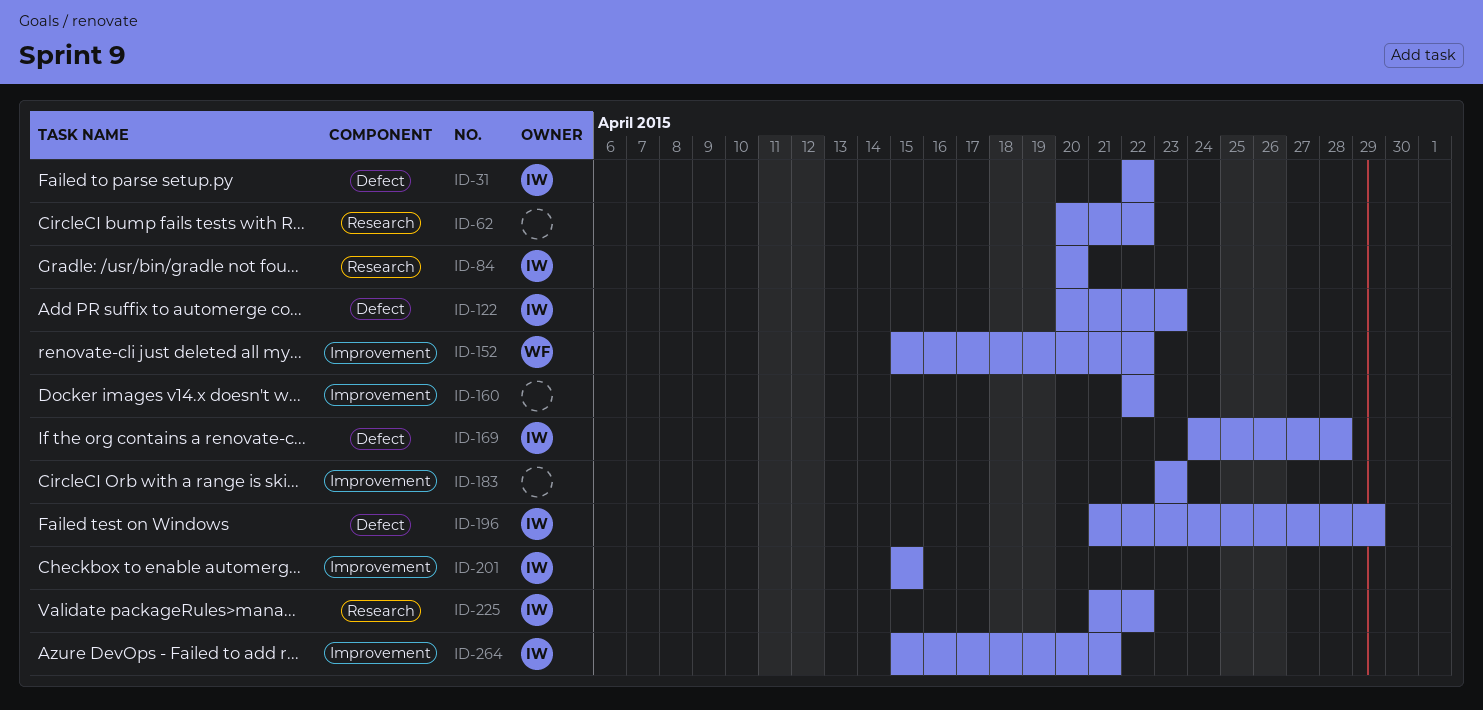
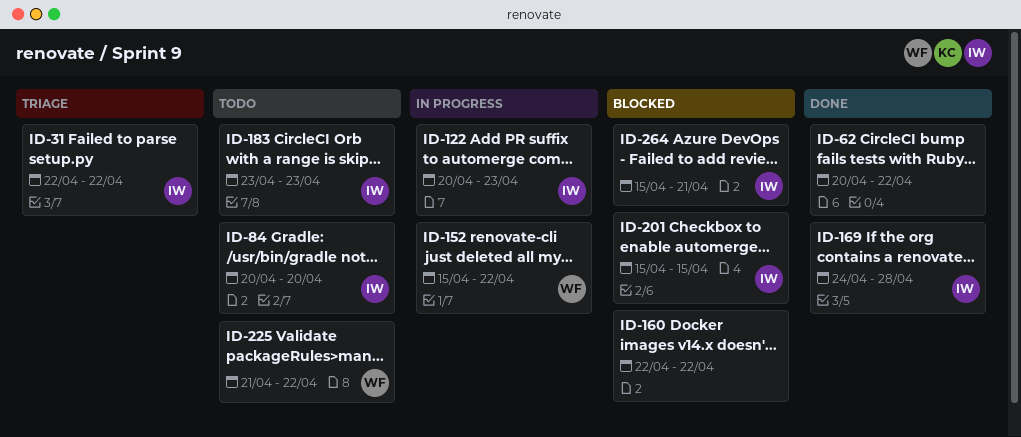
ID-183, owner: none -> IW
ID-196: present -> none
ID-225, owner: IW -> WF

